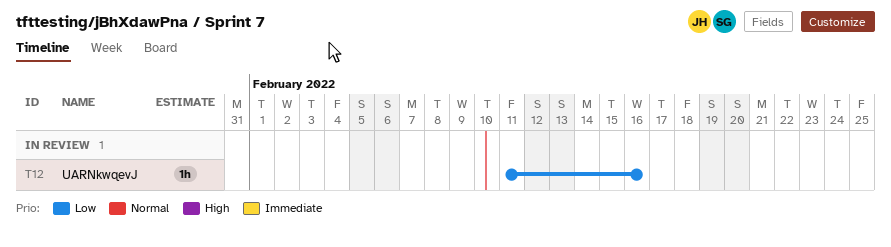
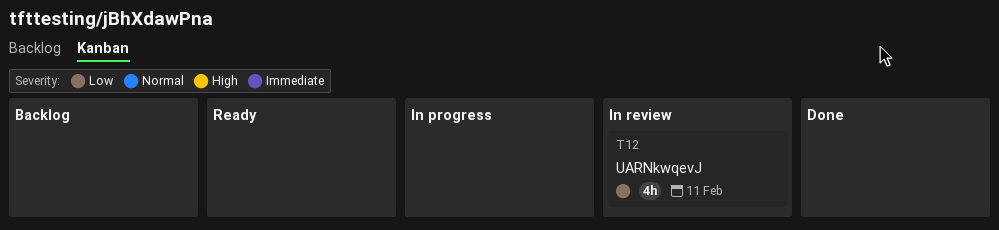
T12, estimate: 1h -> 4h
T12, due: Feb 16 -> Feb 11

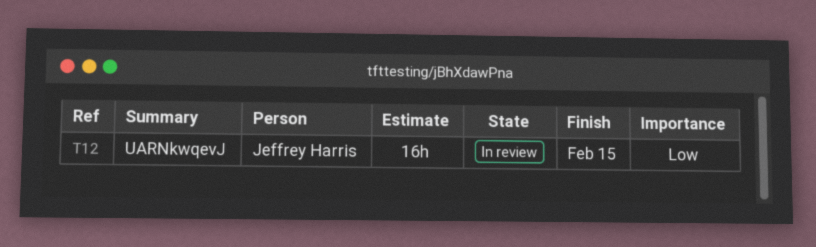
T12, estimate: 4h -> 16h
T12, due: Feb 11 -> Feb 15

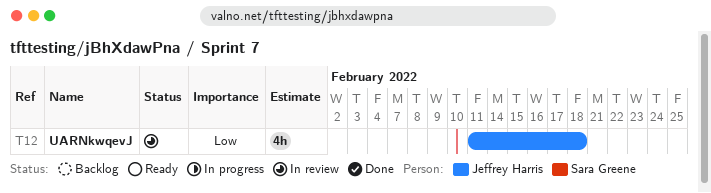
T12, estimate: 16h -> 4h
T12, due: Feb 15 -> Feb 18

